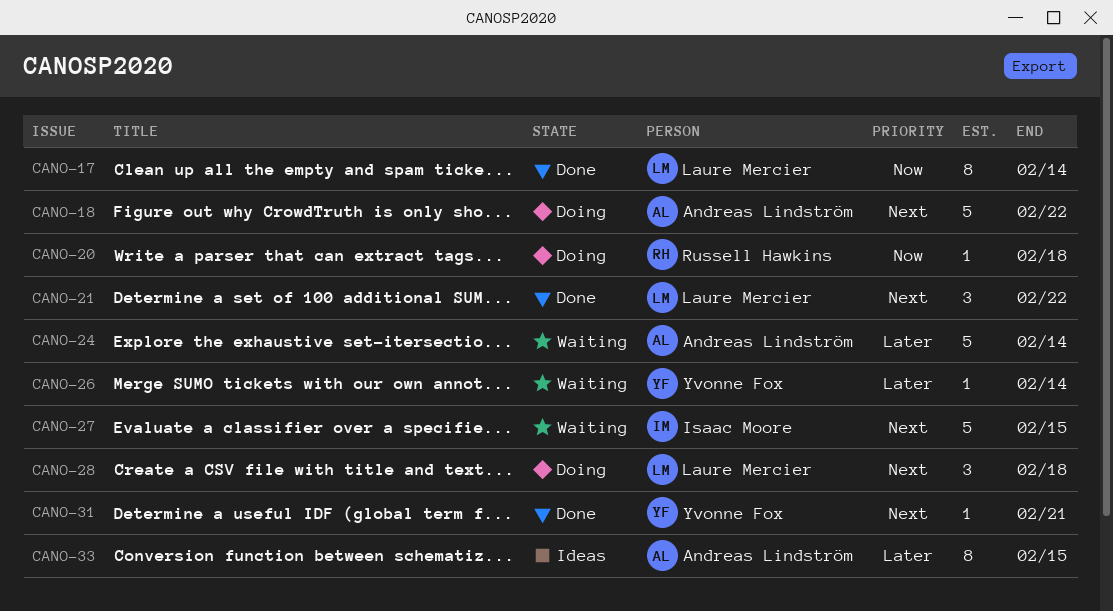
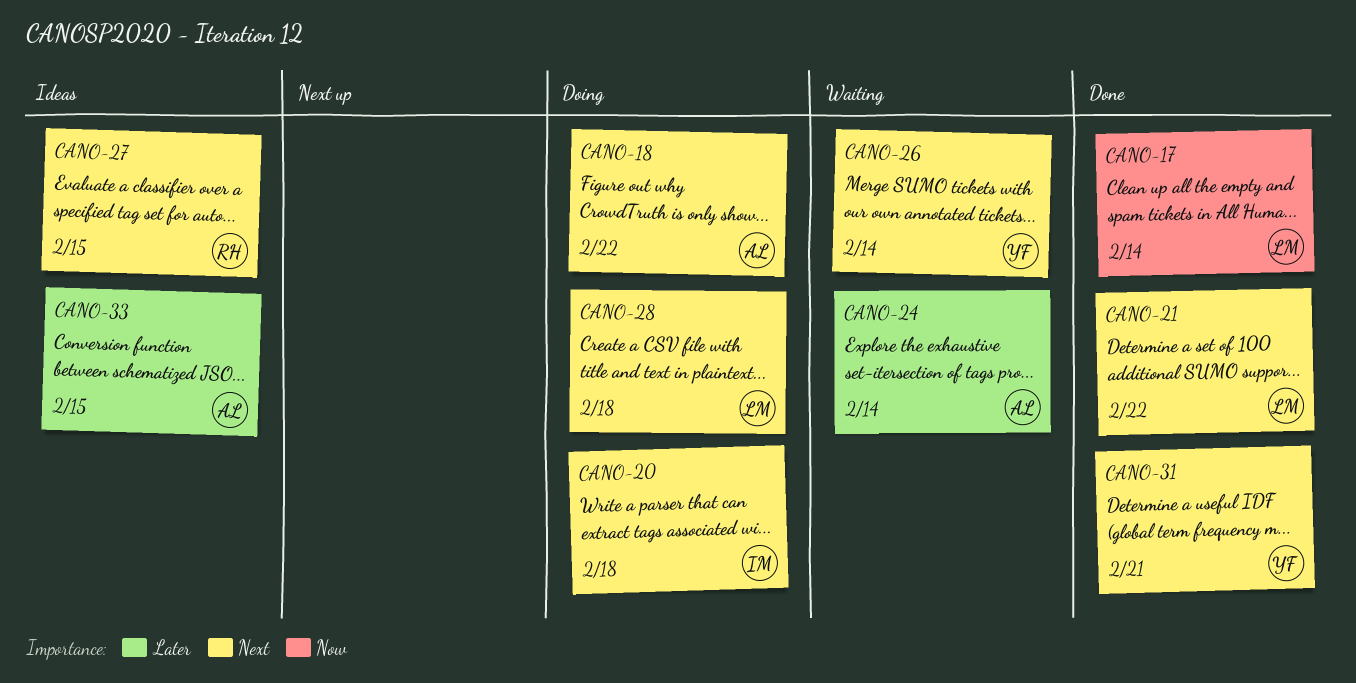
CANO-20, owner: Russell Hawkins -> Isaac Moore
CANO-20, priority: Now -> Next
CANO-26, priority: Later -> Next
CANO-27, status: Waiting -> Ideas
CANO-27, owner: Isaac Moore -> Russell Hawkins

